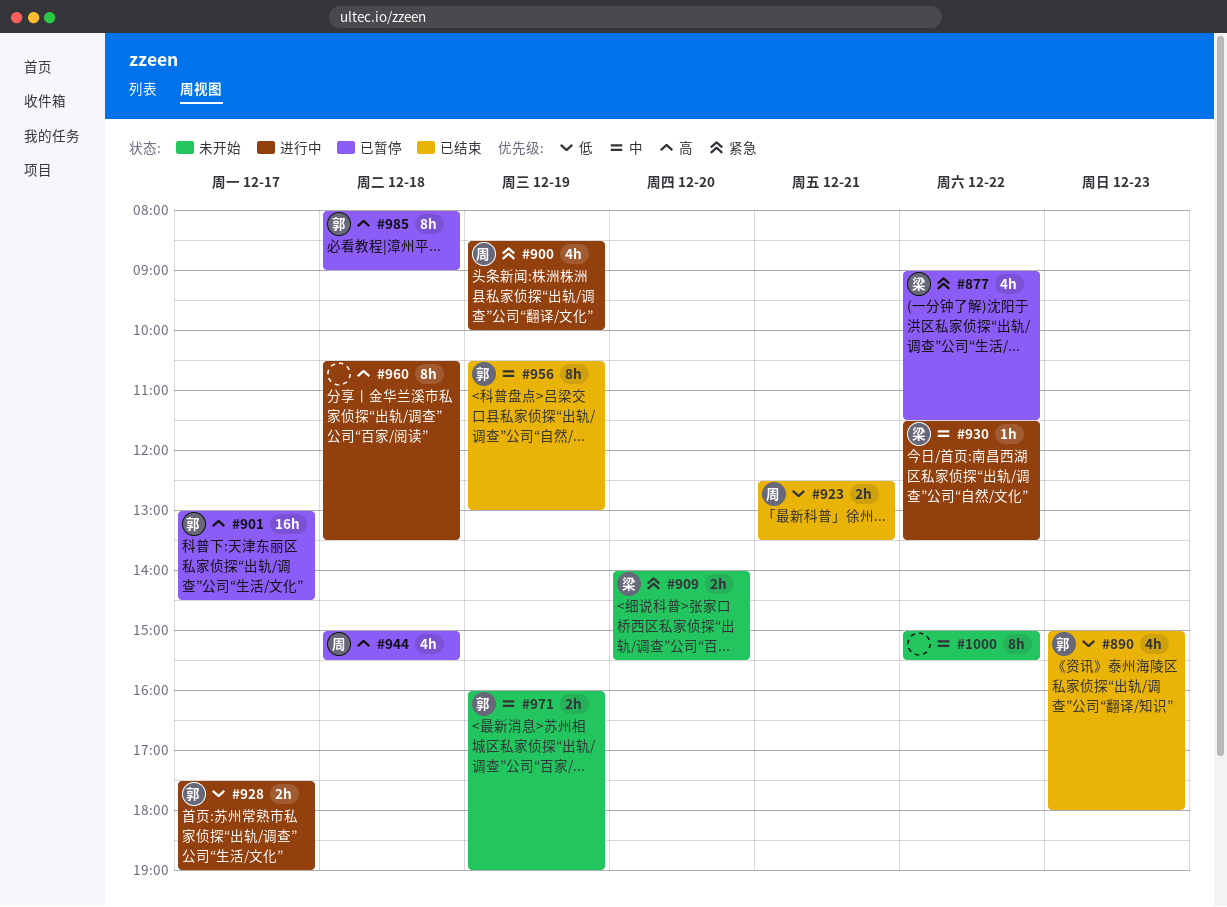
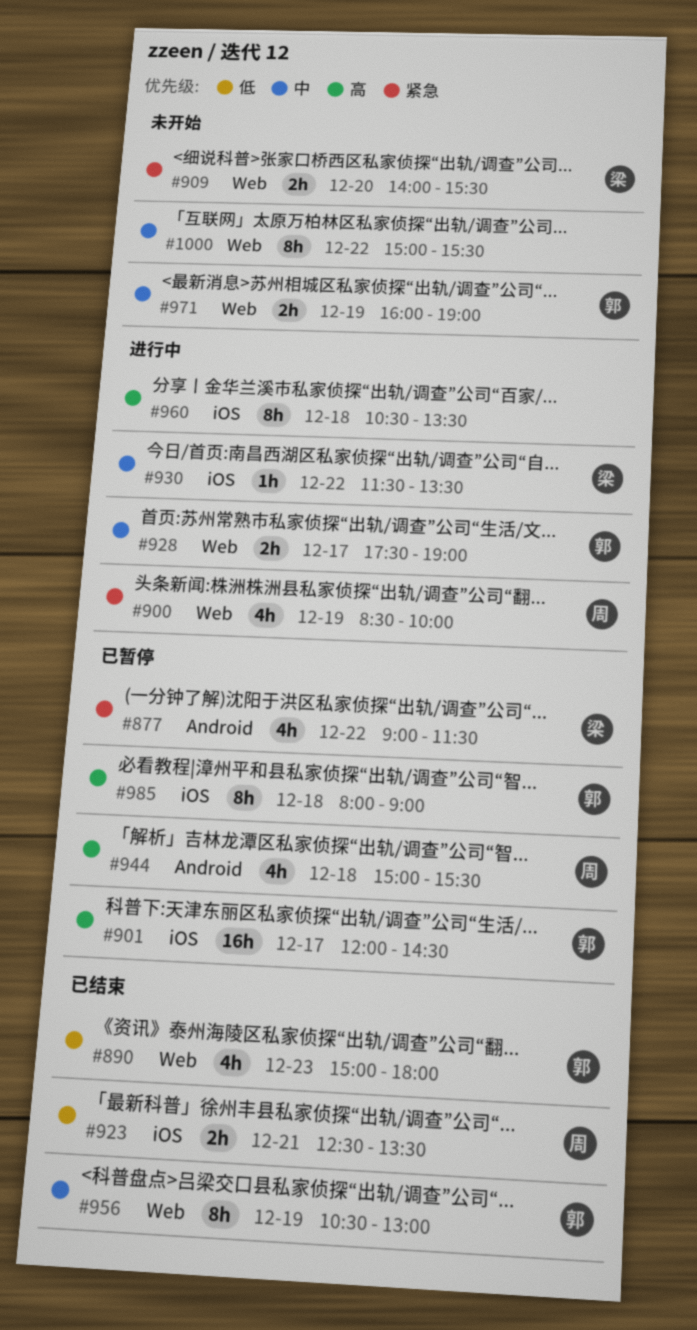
#901, begins: 13:00 -> 12:00
#928, priority: 低 -> 中

